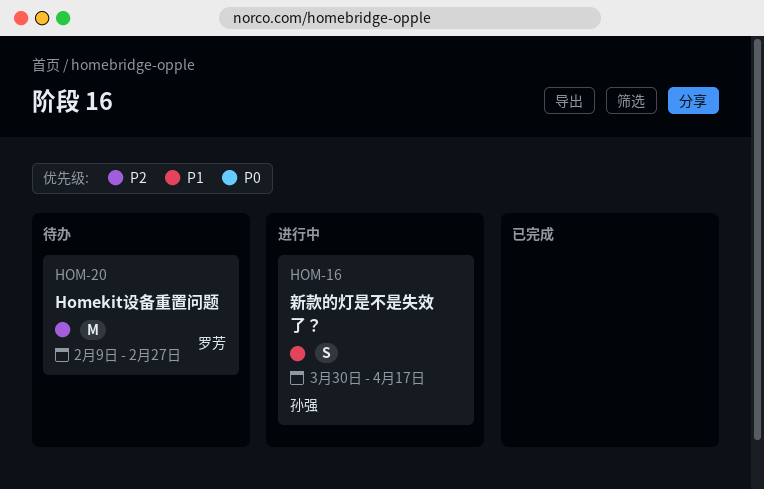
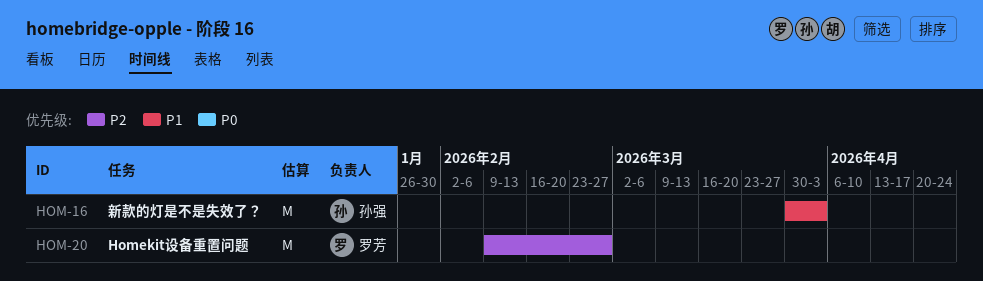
HOM-16, estimate: S -> M
HOM-16, due: Apr 17 -> Apr 3

